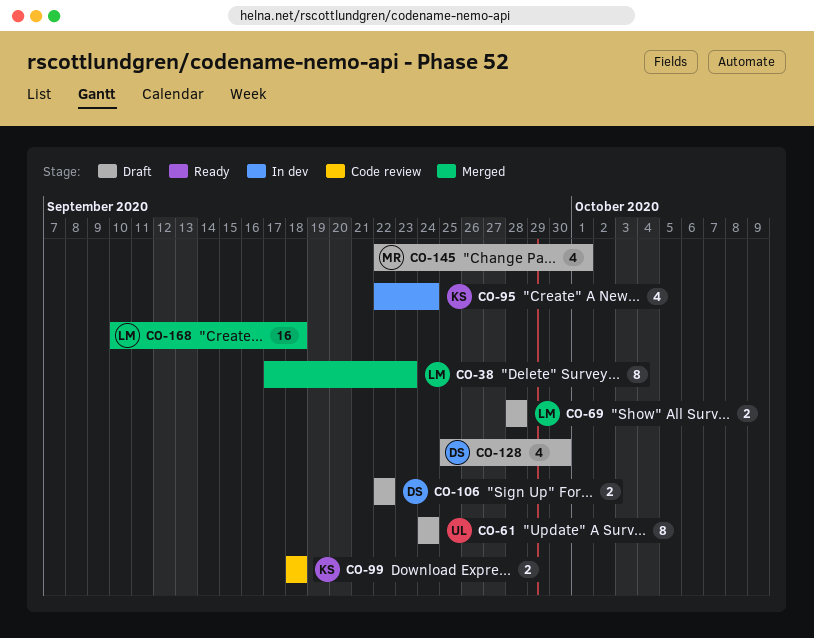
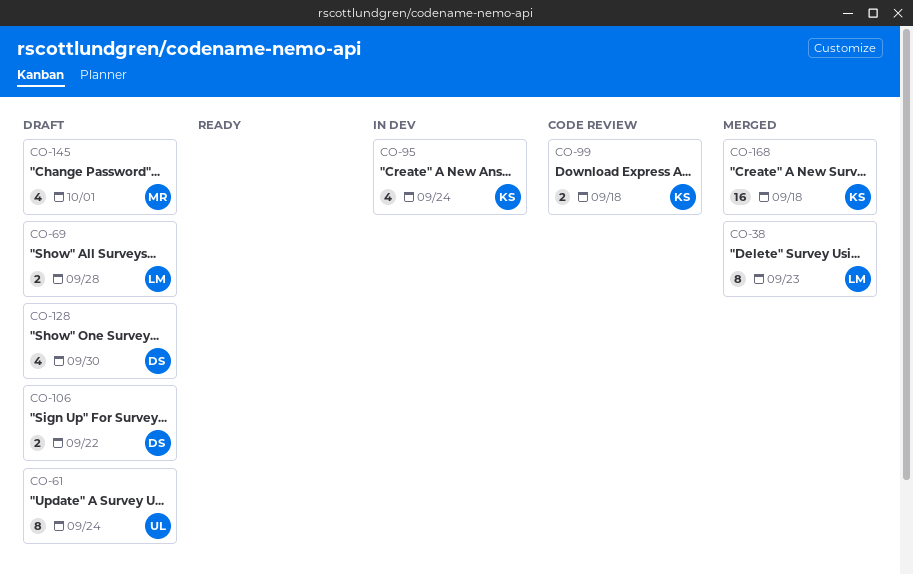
CO-168, owner: LM -> KS

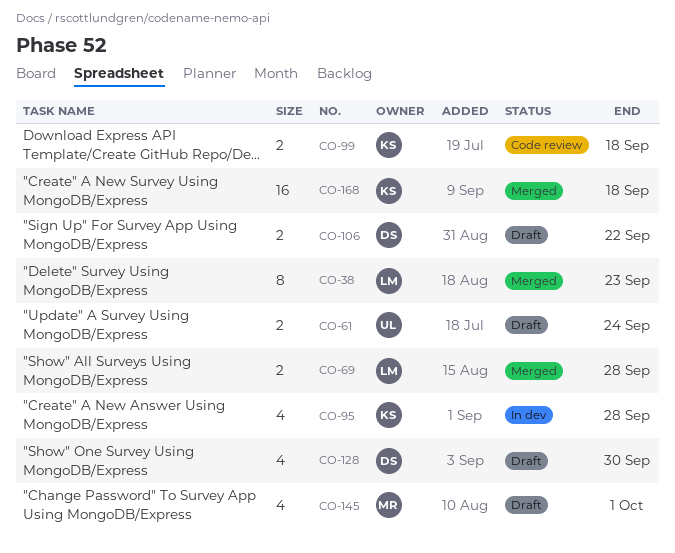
CO-61, estimate: 8 -> 2
CO-69, status: Draft -> Merged
CO-95, due: Sep 24 -> Sep 28

